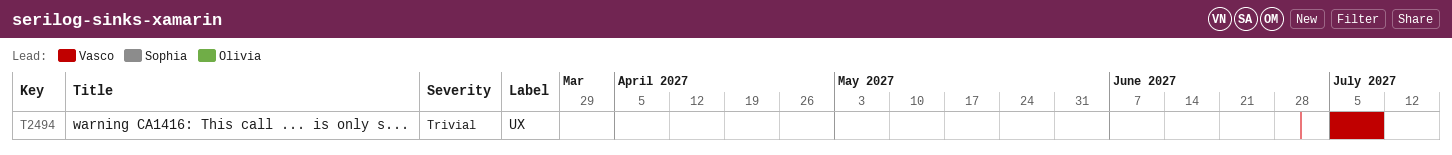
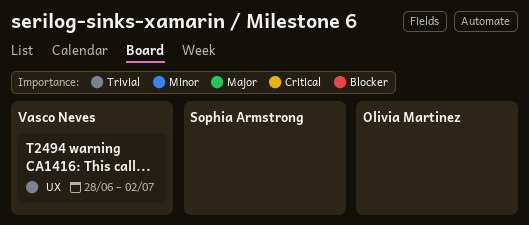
T2494, start: Jul 5 -> Jun 28
T2494, due: Jul 9 -> Jul 2

